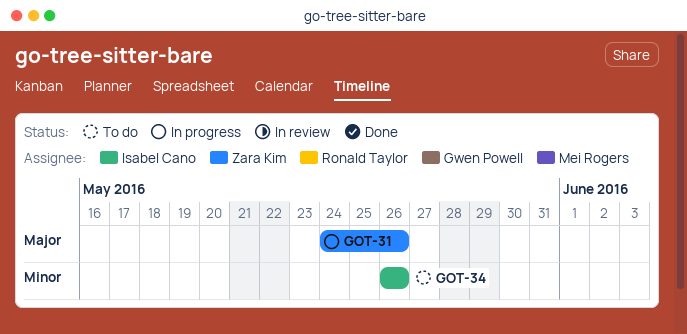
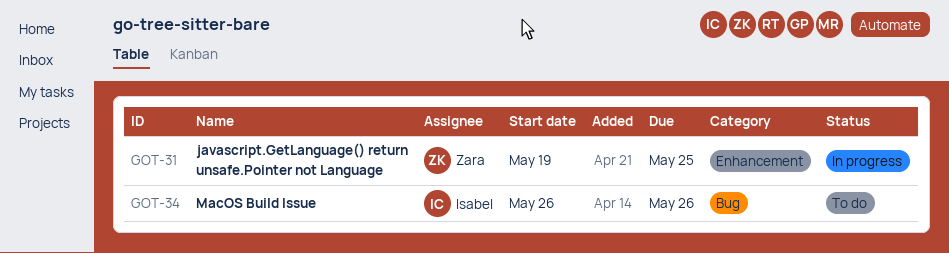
GOT-31, start: May 24 -> May 19
GOT-31, due: May 26 -> May 25

